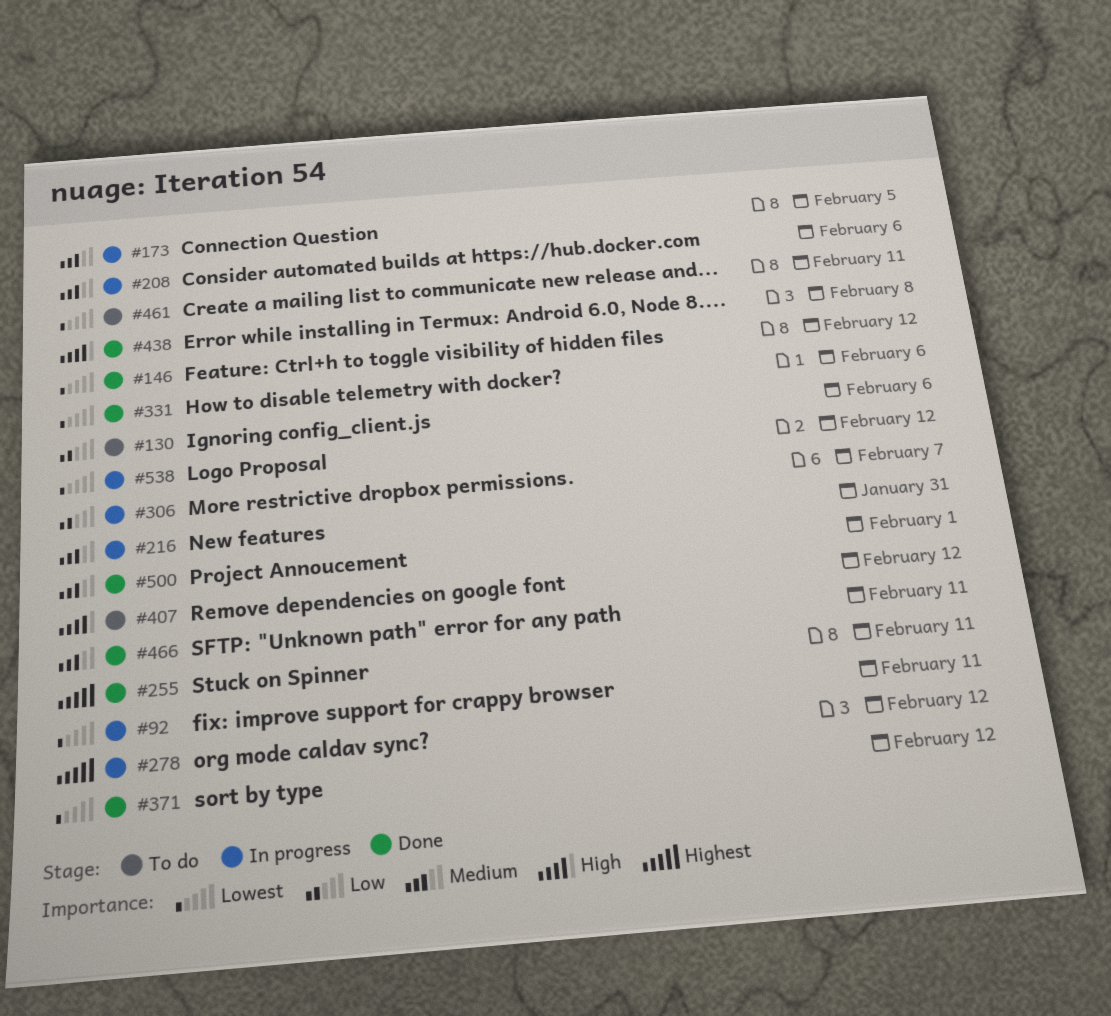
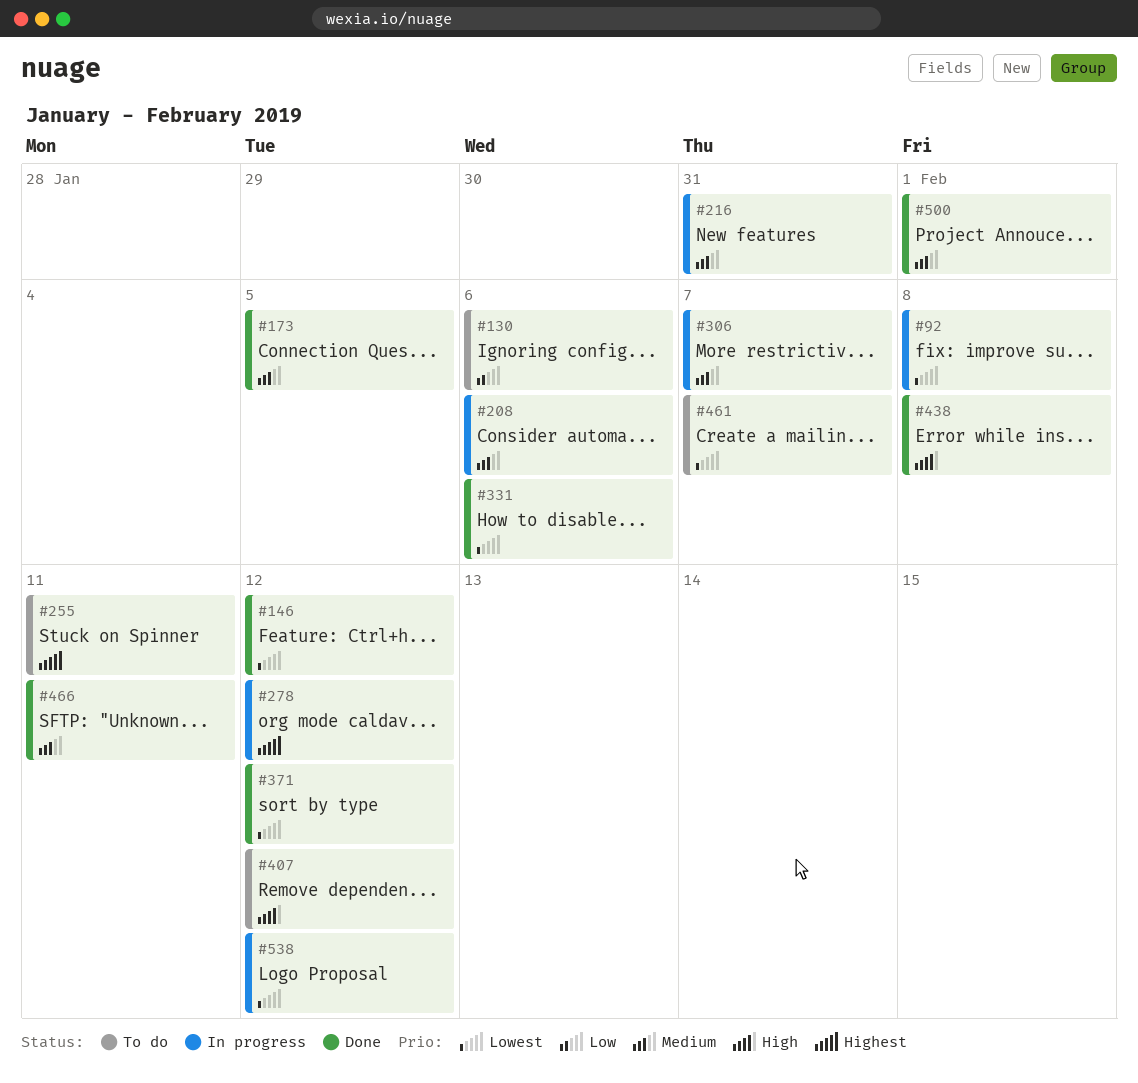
#92, due: Feb 11 -> Feb 8
#173, status: In progress -> Done
#255, status: Done -> To do
#306, priority: Low -> Medium
#461, due: Feb 11 -> Feb 7

